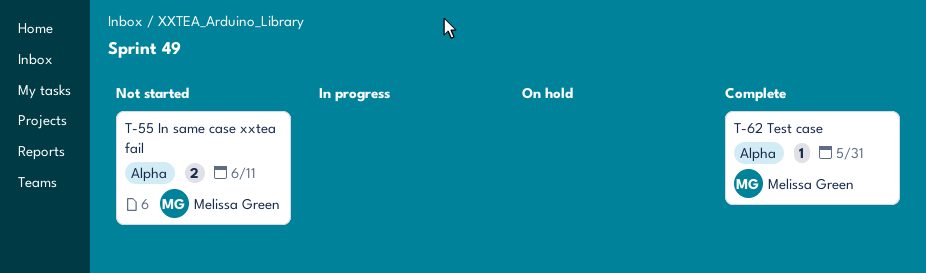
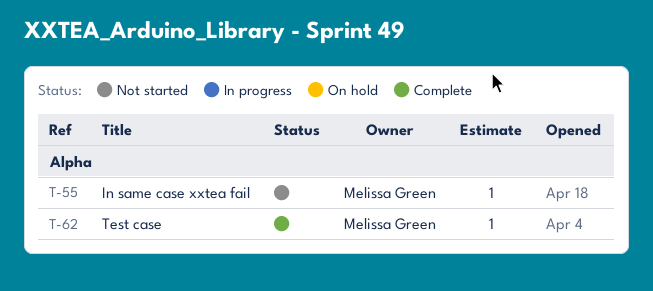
T-55, estimate: 2 -> 1

